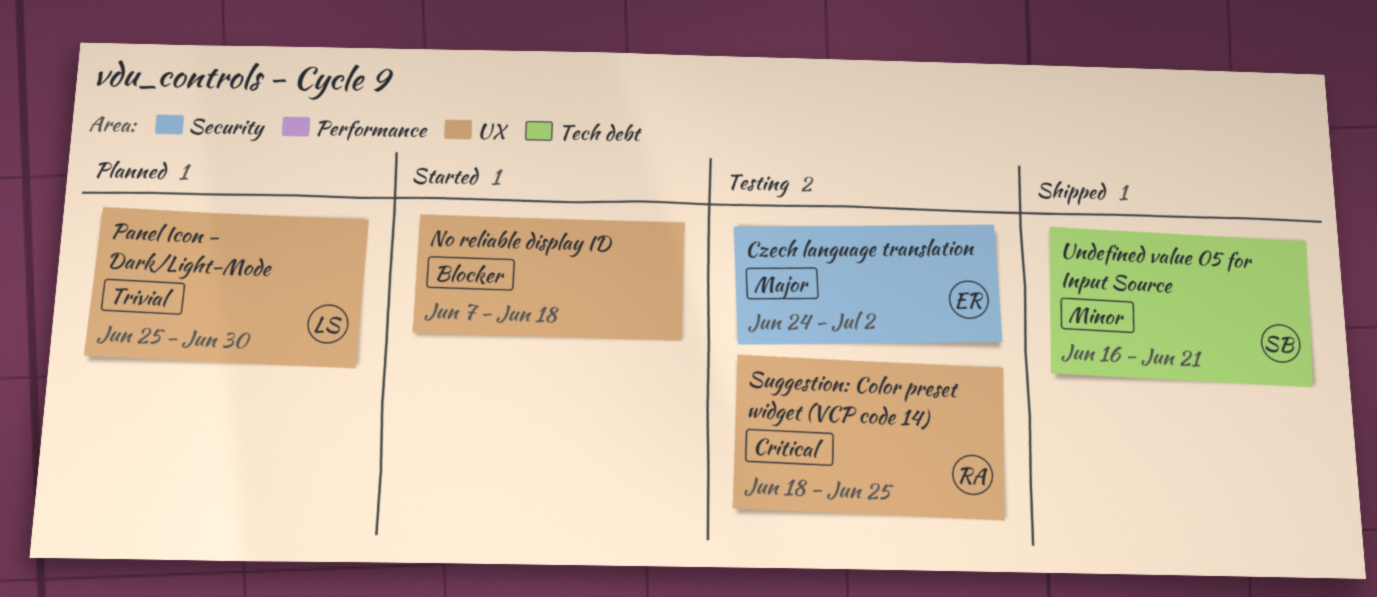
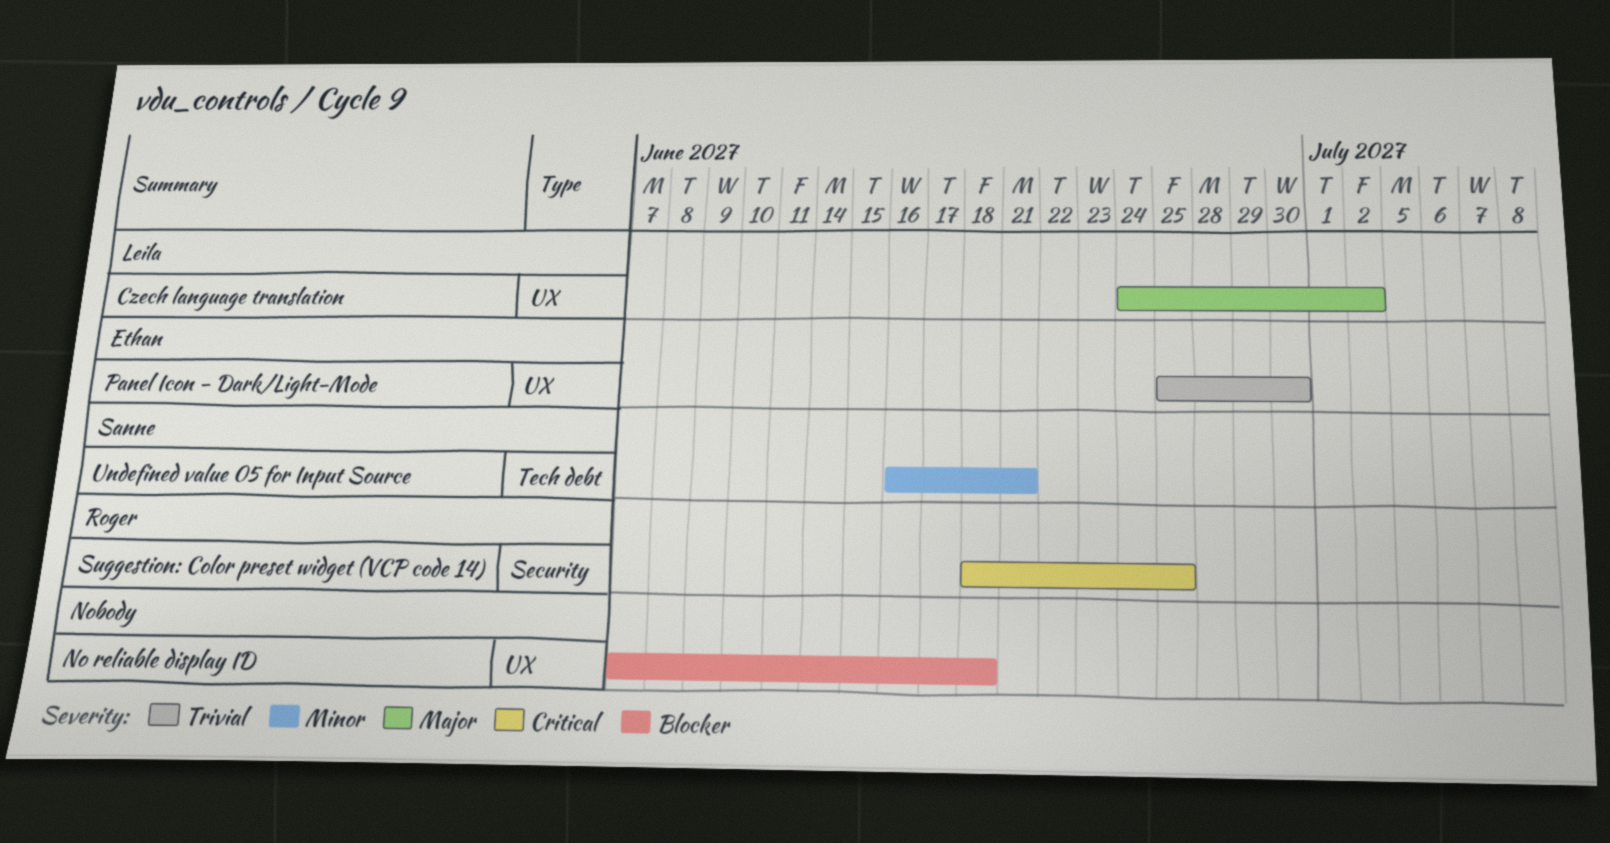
Czech language translation, owner: Ethan -> Leila
Czech language translation, label: Security -> UX
Panel Icon - Dark/Light-Mode, owner: Leila -> Ethan
Suggestion: Color preset widget (VCP code 14), label: UX -> Security

